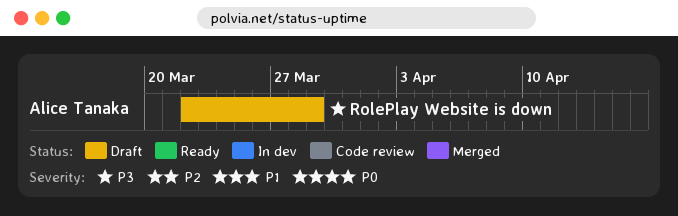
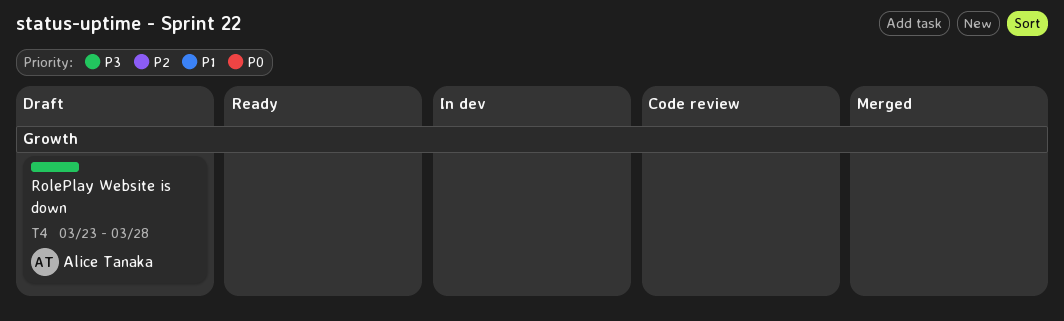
RolePlay Website is down, start: Mar 22 -> Mar 23
RolePlay Website is down, due: Mar 29 -> Mar 28

